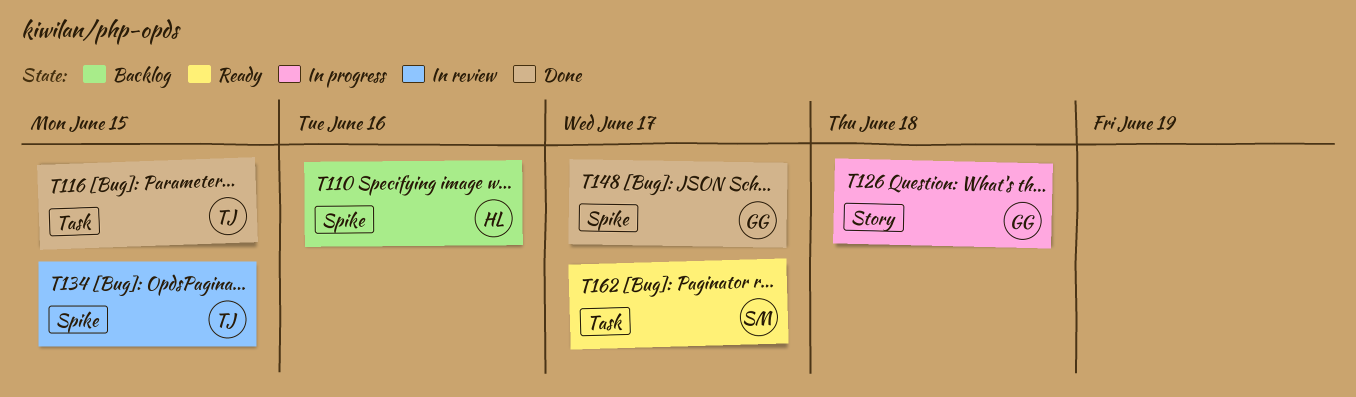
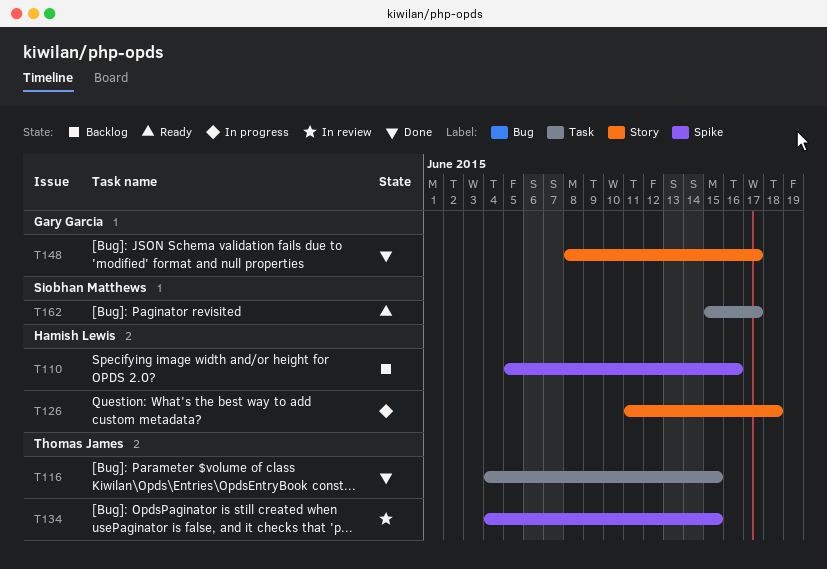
T126, owner: Gary Garcia -> Hamish Lewis
T148, label: Spike -> Story

